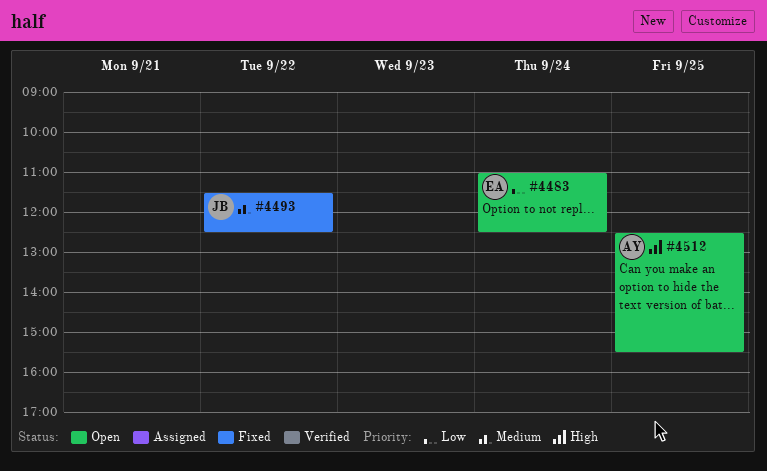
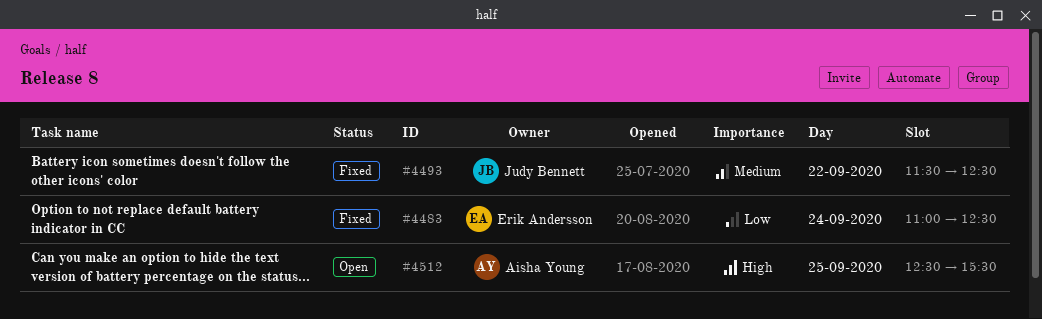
#4483, status: Open -> Fixed

